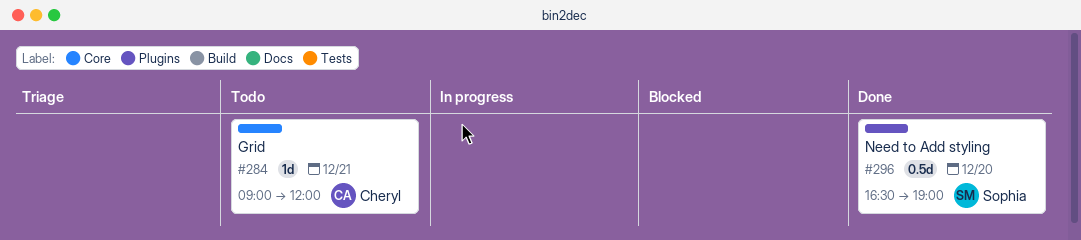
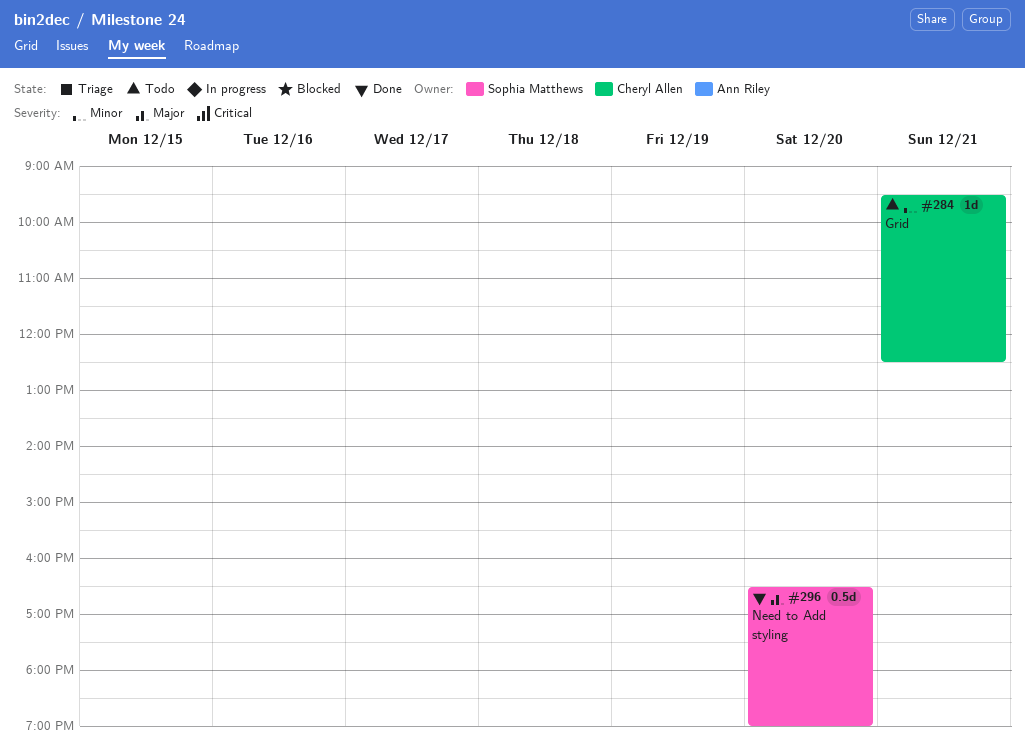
#284, begins: 09:00 -> 09:30
#284, ends: 12:00 -> 12:30

